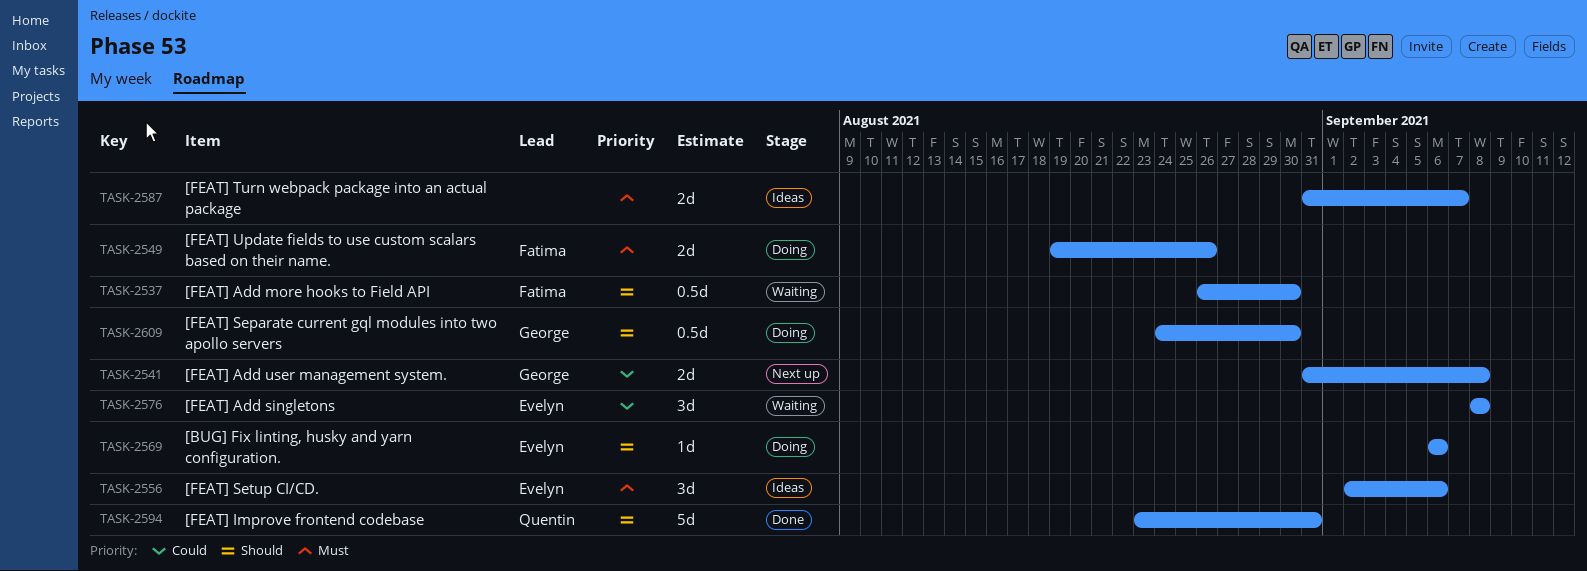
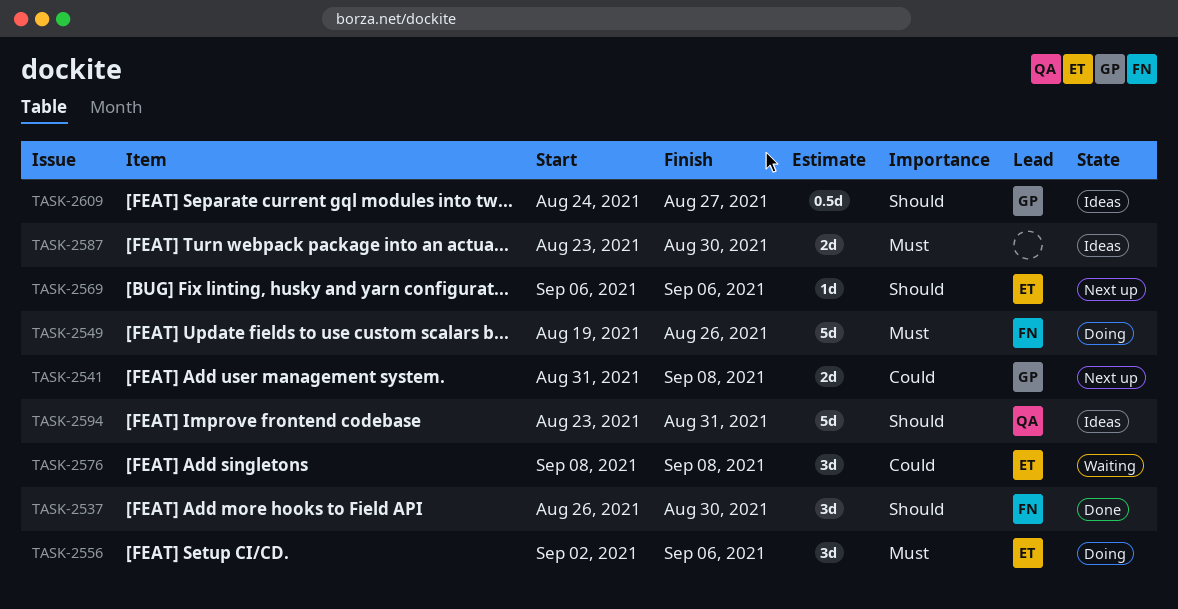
TASK-2537, status: Waiting -> Done
TASK-2537, estimate: 0.5d -> 3d
TASK-2549, estimate: 2d -> 5d
TASK-2556, status: Ideas -> Doing
TASK-2569, status: Doing -> Next up
TASK-2587, start: Aug 31 -> Aug 23
TASK-2587, due: Sep 7 -> Aug 30
TASK-2594, status: Done -> Ideas
TASK-2609, status: Doing -> Ideas
TASK-2609, due: Aug 30 -> Aug 27

